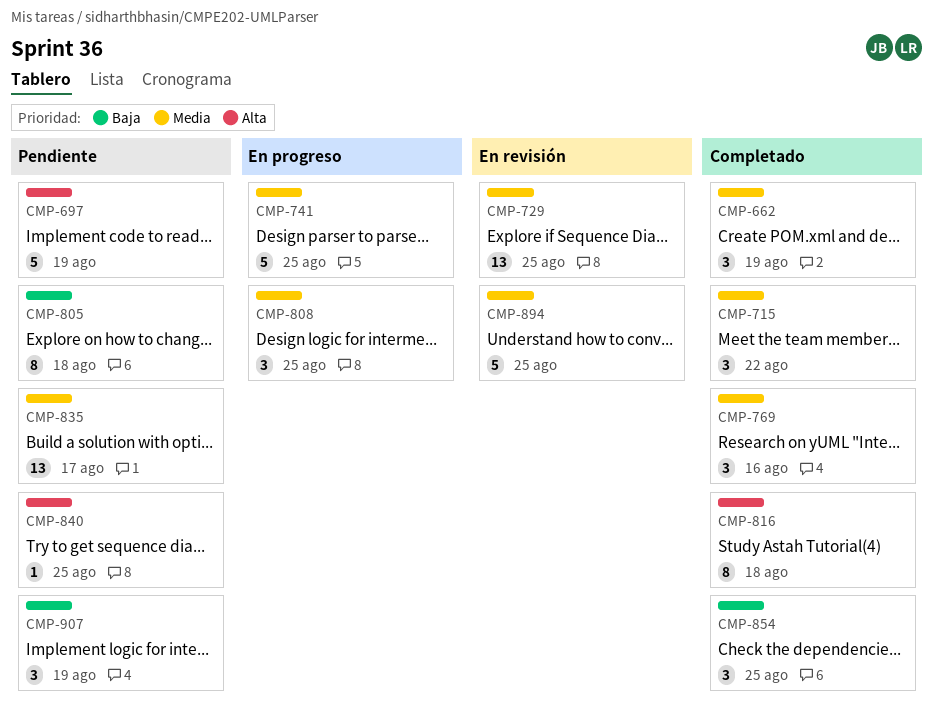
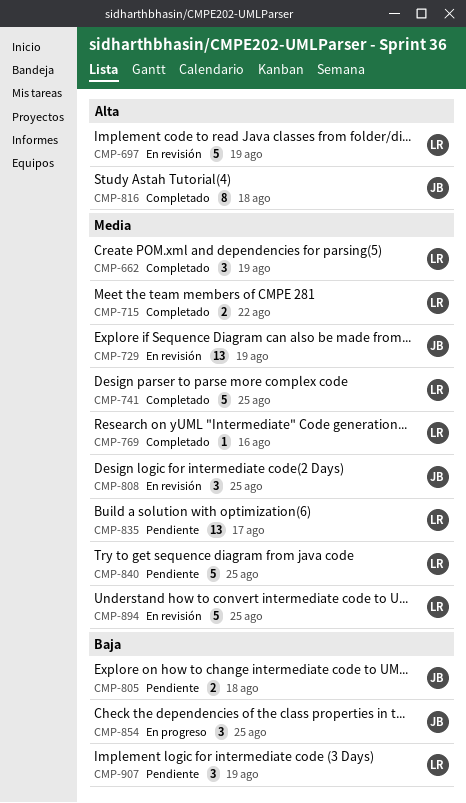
CMP-697, status: Pendiente -> En revisión
CMP-715, estimate: 3 -> 2
CMP-729, due: Aug 25 -> Aug 19
CMP-741, status: En progreso -> Completado
CMP-769, estimate: 3 -> 1
CMP-805, estimate: 8 -> 2
CMP-808, status: En progreso -> En revisión
CMP-840, priority: Alta -> Media
CMP-840, estimate: 1 -> 5
CMP-854, status: Completado -> En progreso

